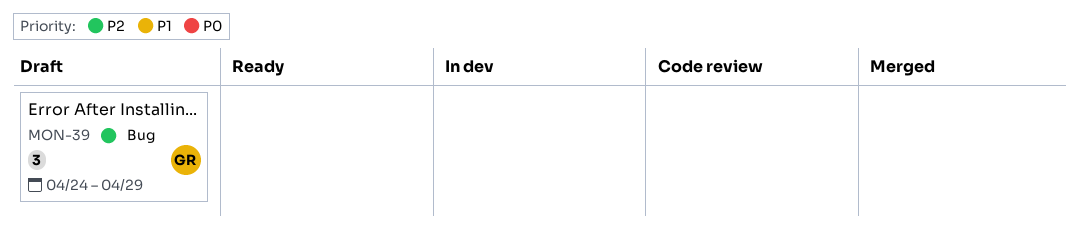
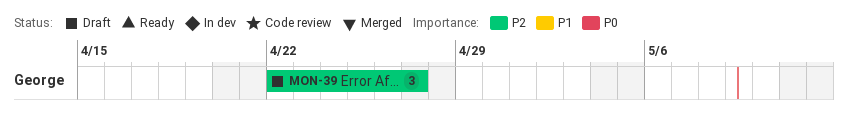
MON-39, start: Apr 24 -> Apr 22
MON-39, due: Apr 29 -> Apr 27

